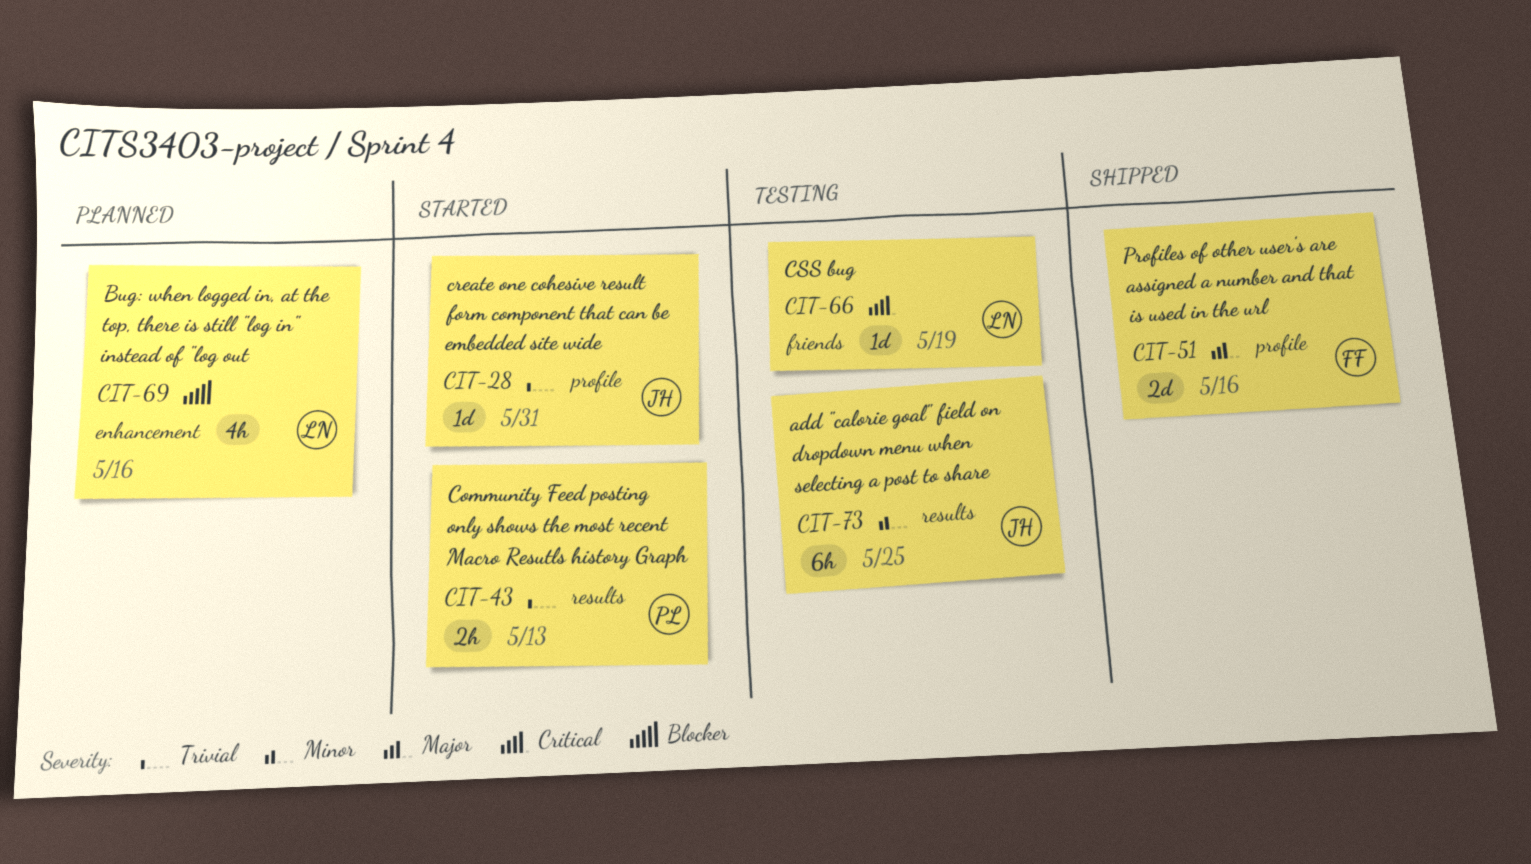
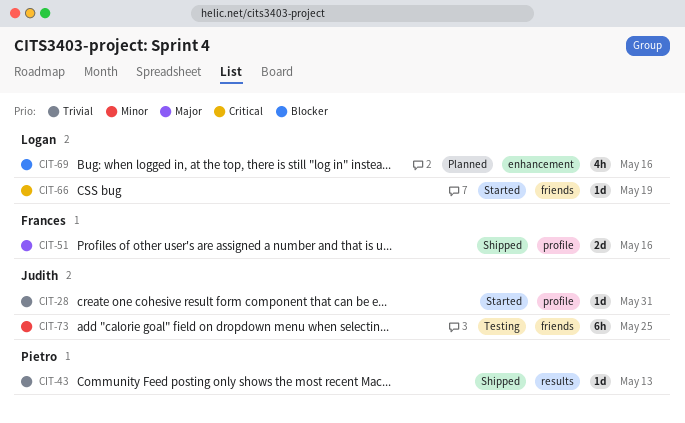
CIT-43, status: Started -> Shipped
CIT-43, estimate: 2h -> 1d
CIT-66, status: Testing -> Started
CIT-73, label: results -> friends

